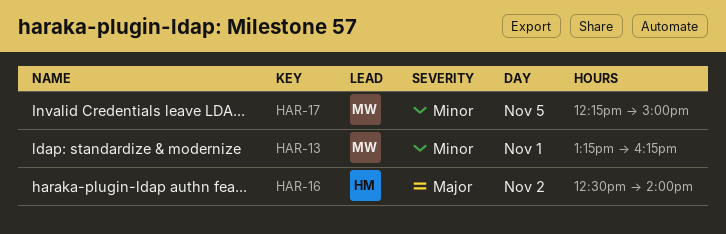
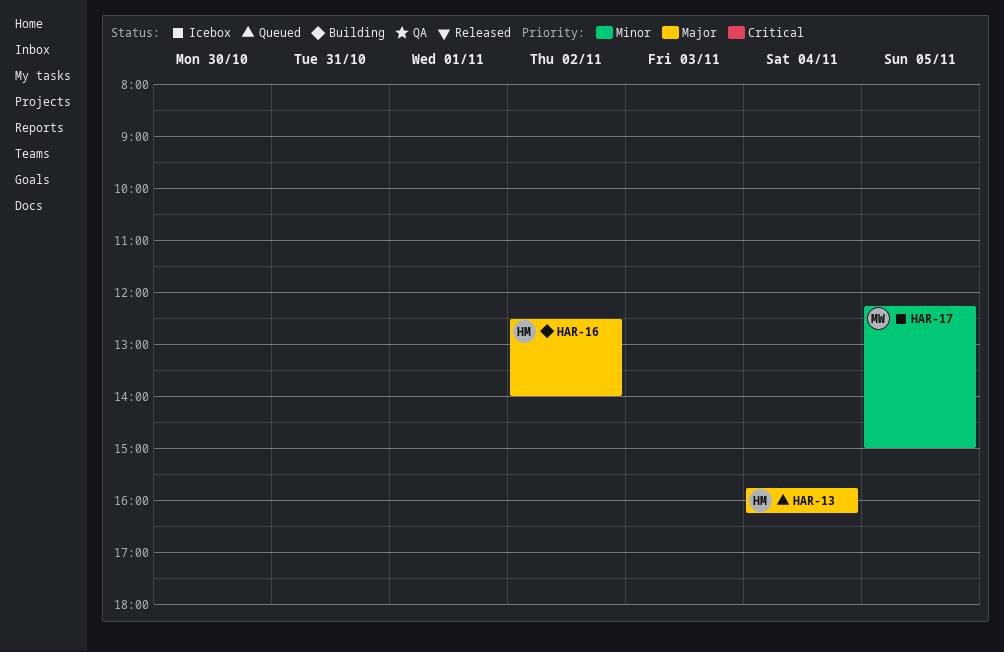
HAR-13, owner: MW -> HM
HAR-13, priority: Minor -> Major
HAR-13, day: Nov 1 -> Nov 4
HAR-13, begins: 13:15 -> 15:45

